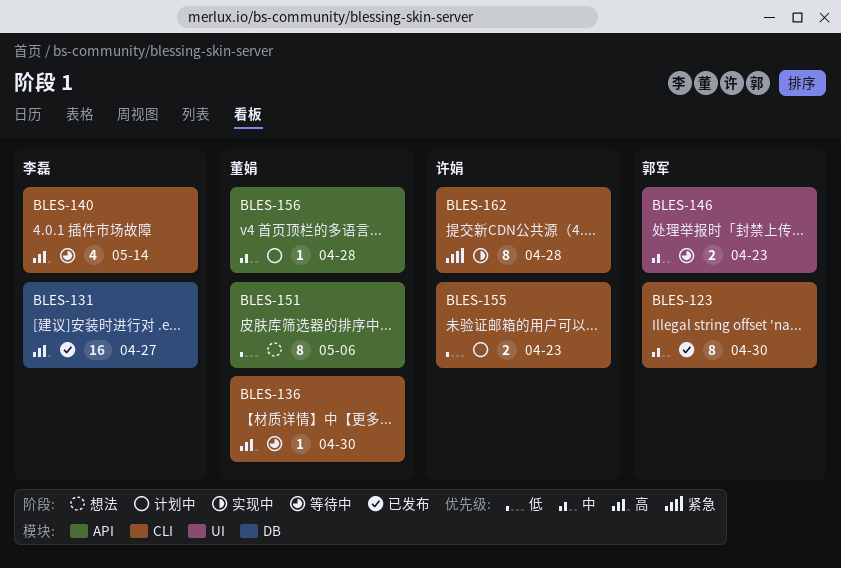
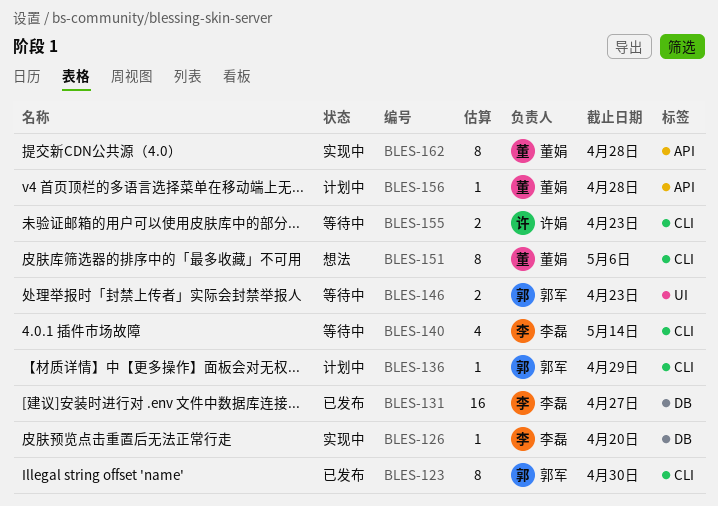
BLES-126: none -> present
BLES-136, status: 等待中 -> 计划中
BLES-136, owner: 董娟 -> 郭军
BLES-136, due: Apr 30 -> Apr 29
BLES-151, label: API -> CLI
BLES-155, status: 计划中 -> 等待中
BLES-162, owner: 许娟 -> 董娟
BLES-162, label: CLI -> API

